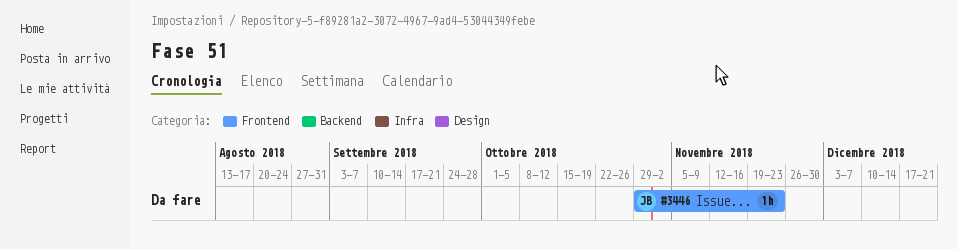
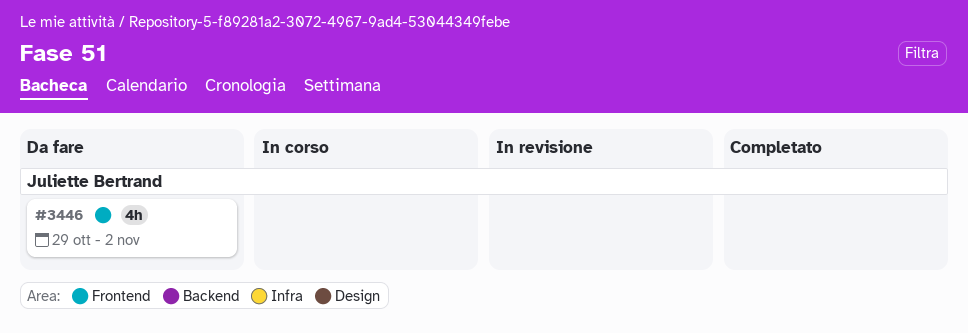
#3446, estimate: 1h -> 4h
#3446, due: Nov 23 -> Nov 2

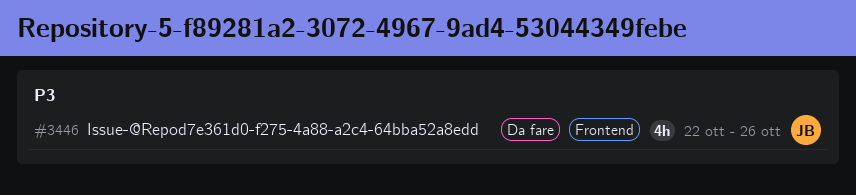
#3446, start: Oct 29 -> Oct 22
#3446, due: Nov 2 -> Oct 26

